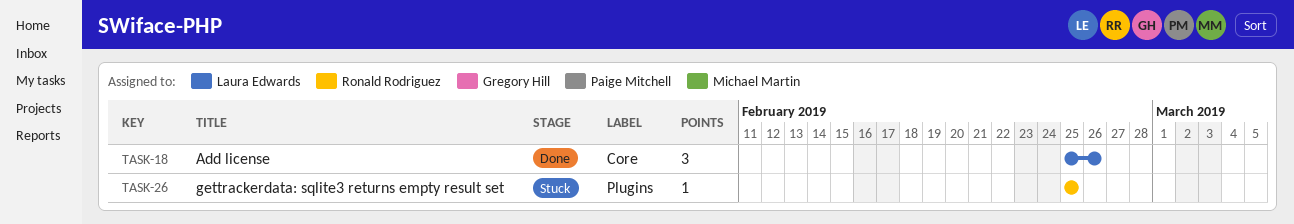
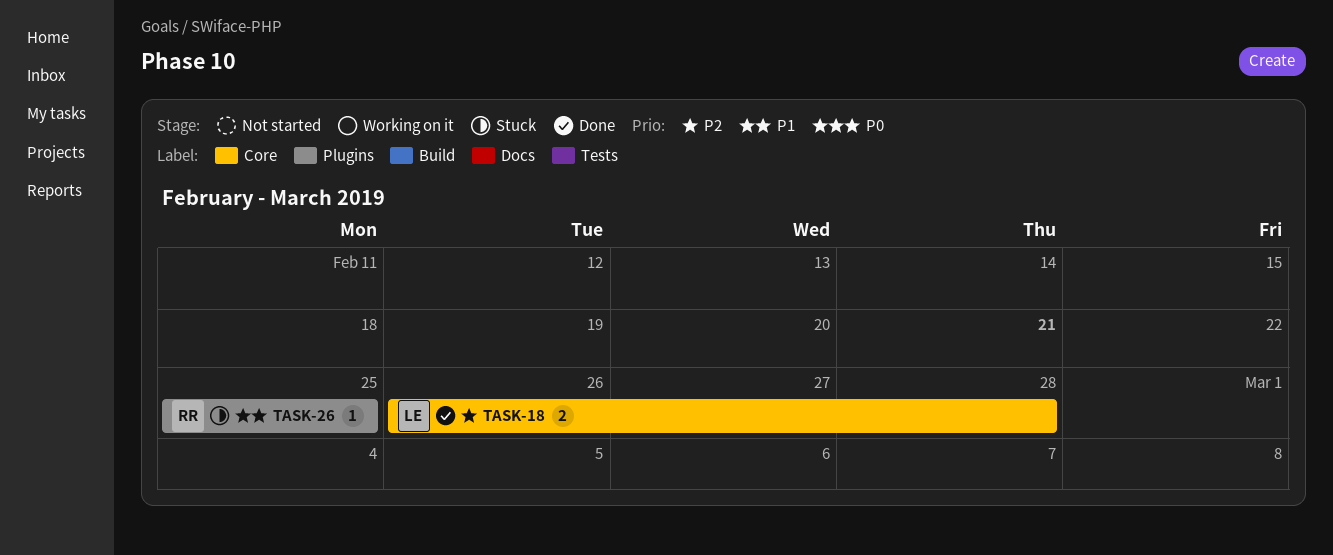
TASK-18, estimate: 3 -> 2
TASK-18, start: Feb 25 -> Feb 26
TASK-18, due: Feb 26 -> Feb 28

